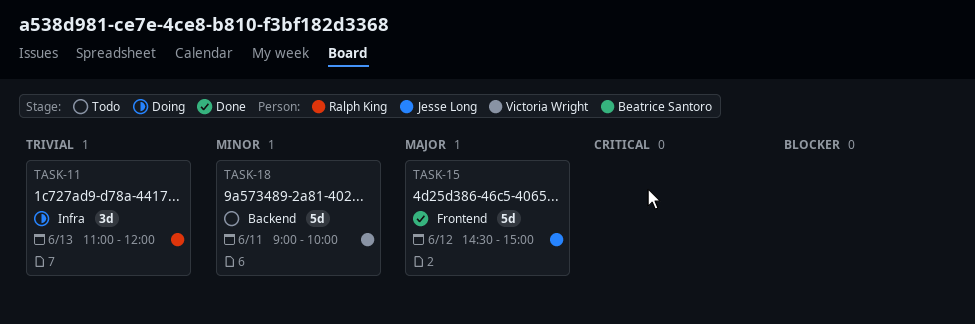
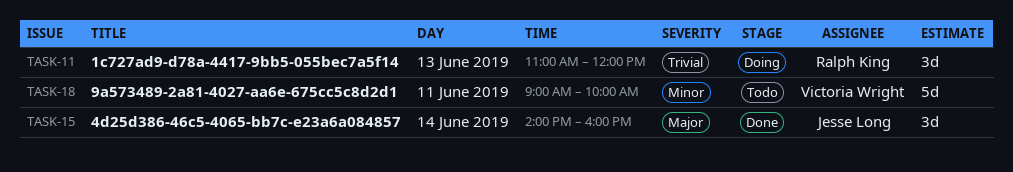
TASK-15, estimate: 5d -> 3d
TASK-15, day: Jun 12 -> Jun 14
TASK-15, begins: 14:30 -> 14:00
TASK-15, ends: 15:00 -> 16:00

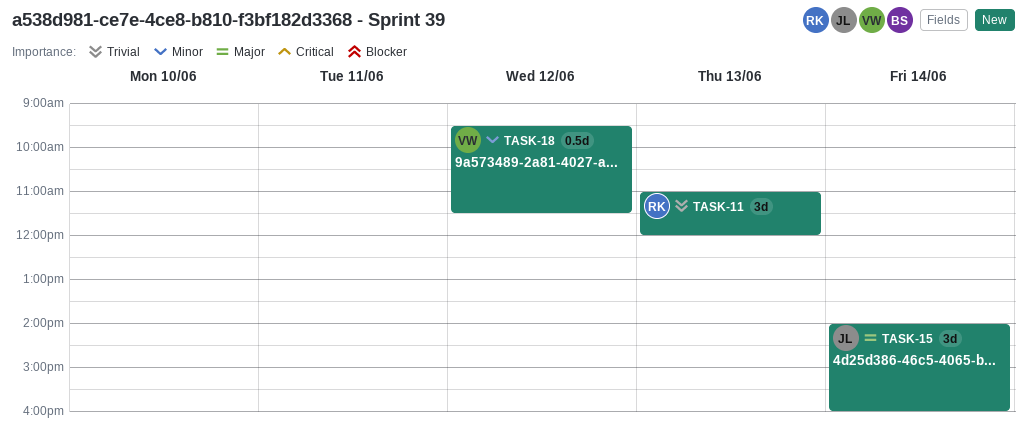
TASK-18, estimate: 5d -> 0.5d
TASK-18, day: Jun 11 -> Jun 12
TASK-18, begins: 09:00 -> 09:30
TASK-18, ends: 10:00 -> 11:30

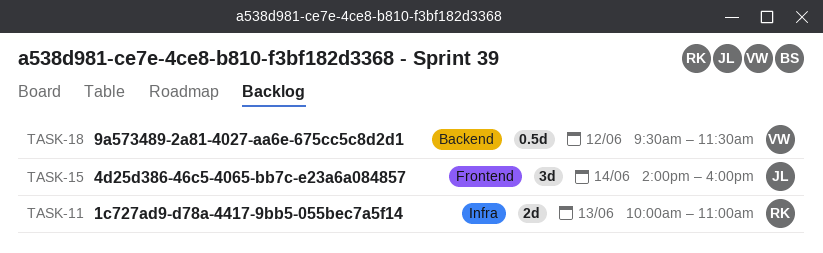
TASK-11, estimate: 3d -> 2d
TASK-11, begins: 11:00 -> 10:00
TASK-11, ends: 12:00 -> 11:00

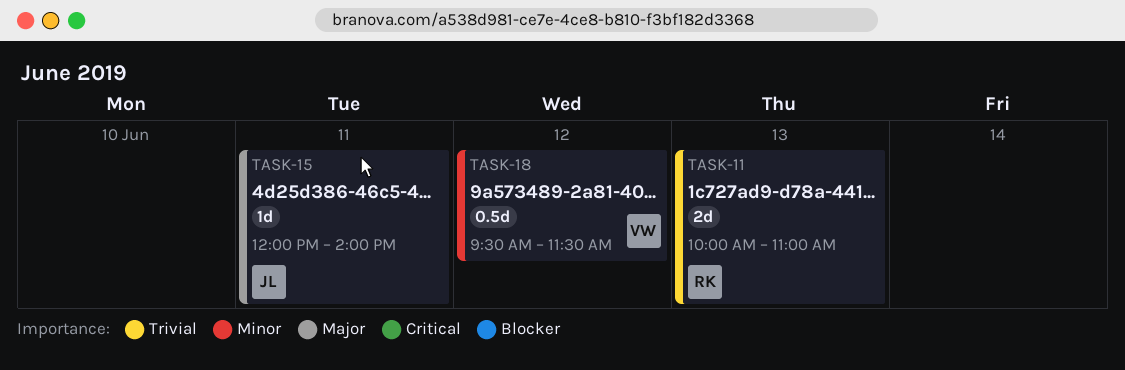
TASK-15, estimate: 3d -> 1d
TASK-15, day: Jun 14 -> Jun 11
TASK-15, begins: 14:00 -> 12:00
TASK-15, ends: 16:00 -> 14:00

